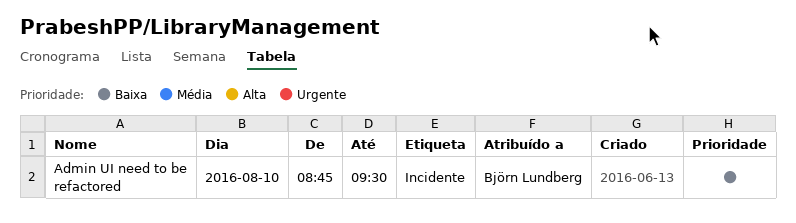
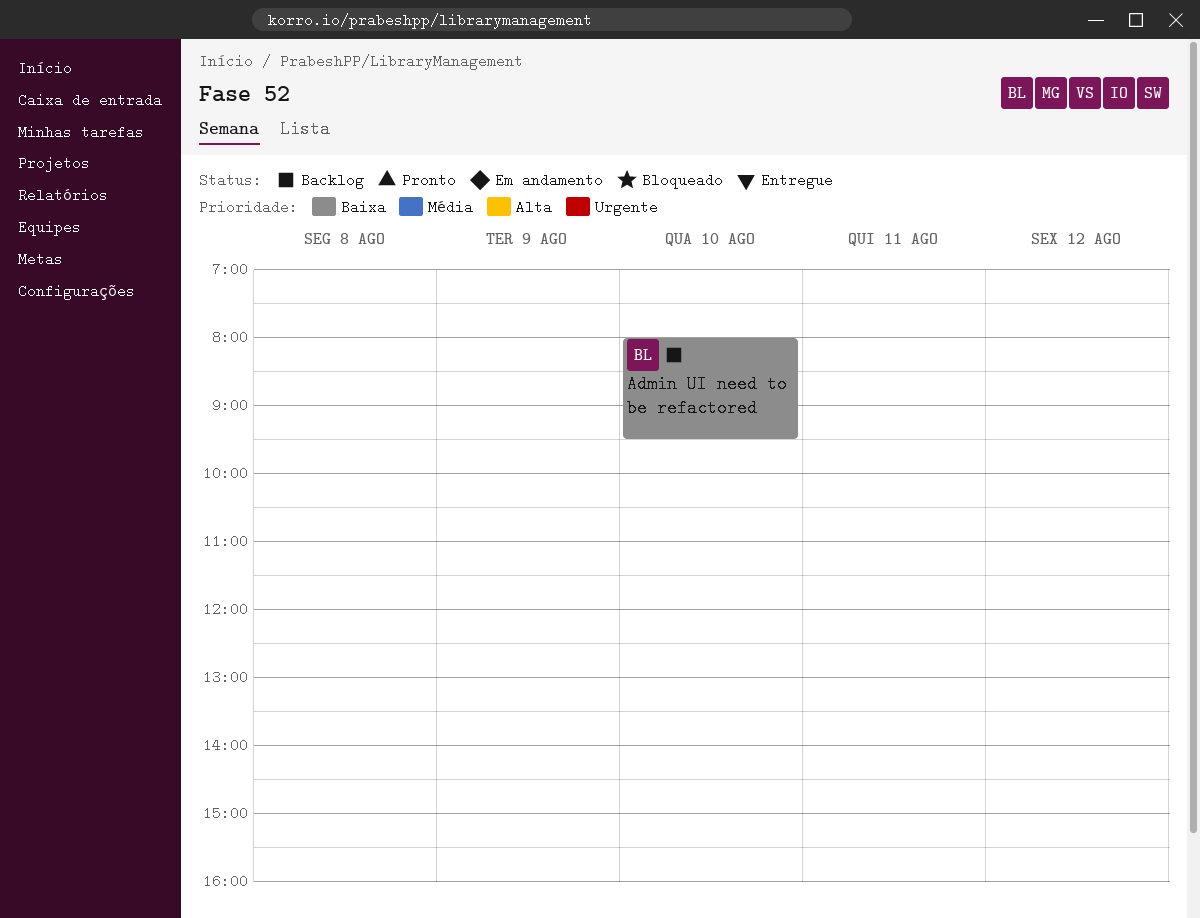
Admin UI need to be refactored, begins: 08:45 -> 08:00

